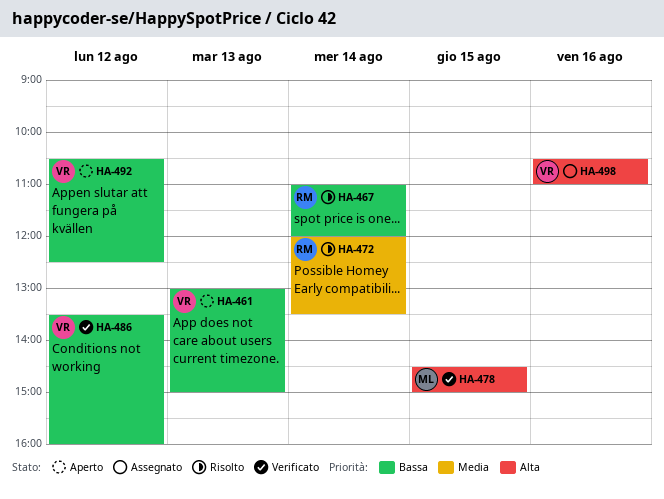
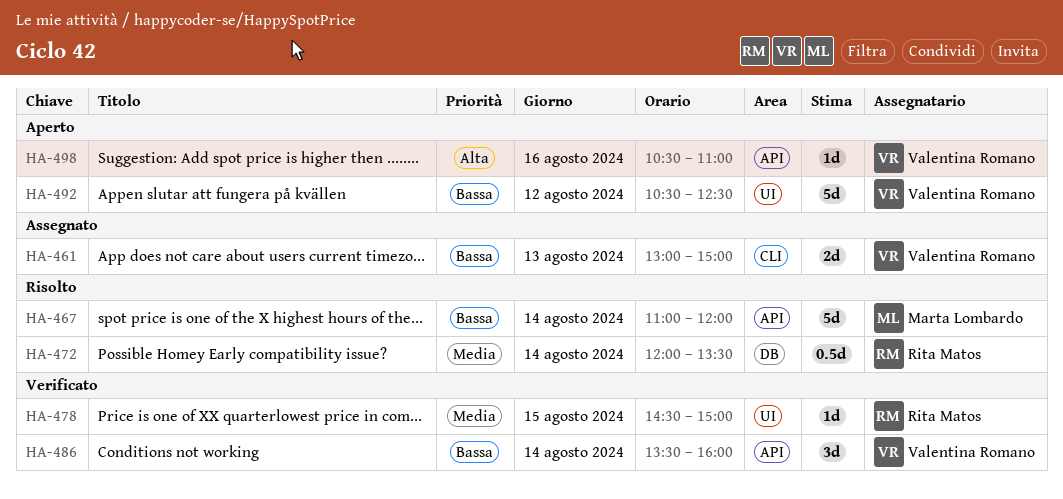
HA-461, status: Aperto -> Assegnato
HA-467, owner: Rita Matos -> Marta Lombardo
HA-478, owner: Marta Lombardo -> Rita Matos
HA-478, priority: Alta -> Media
HA-486, day: Aug 12 -> Aug 14
HA-498, status: Assegnato -> Aperto

